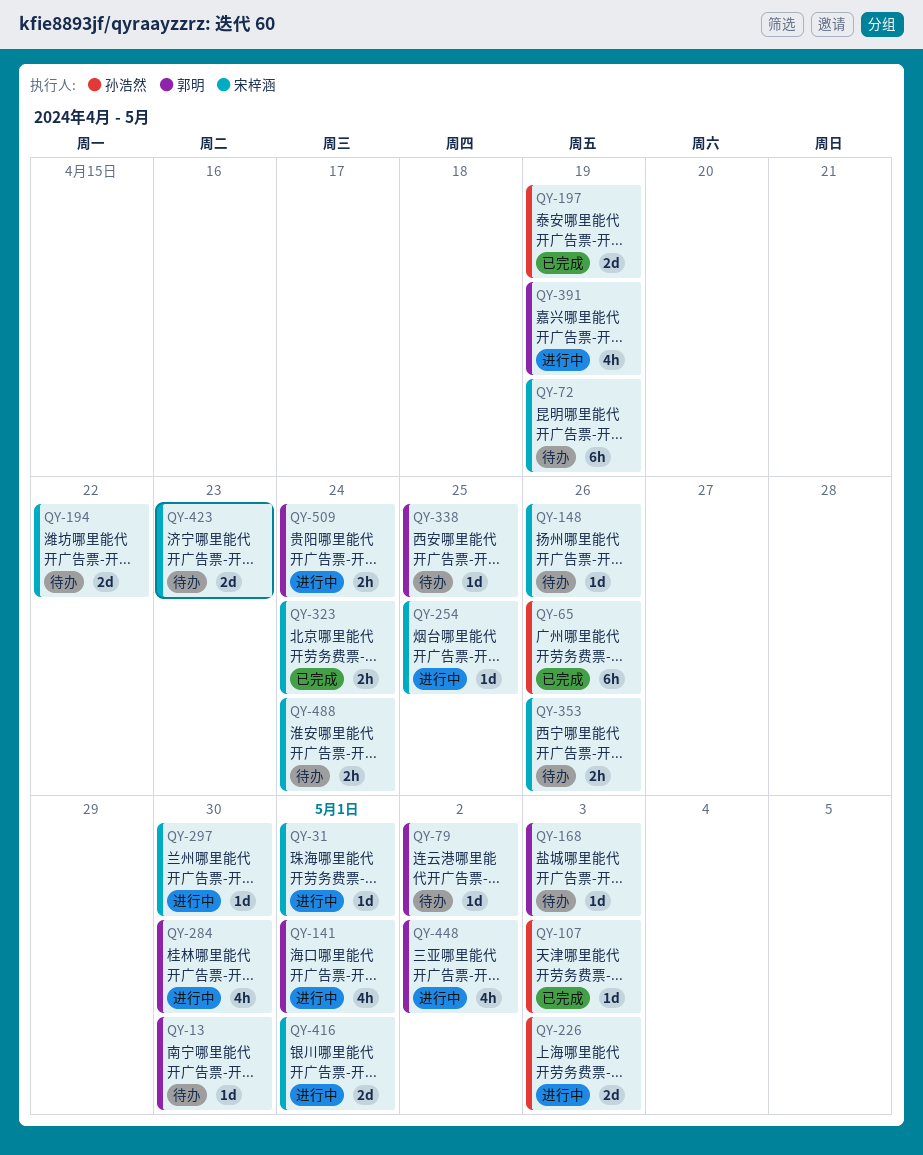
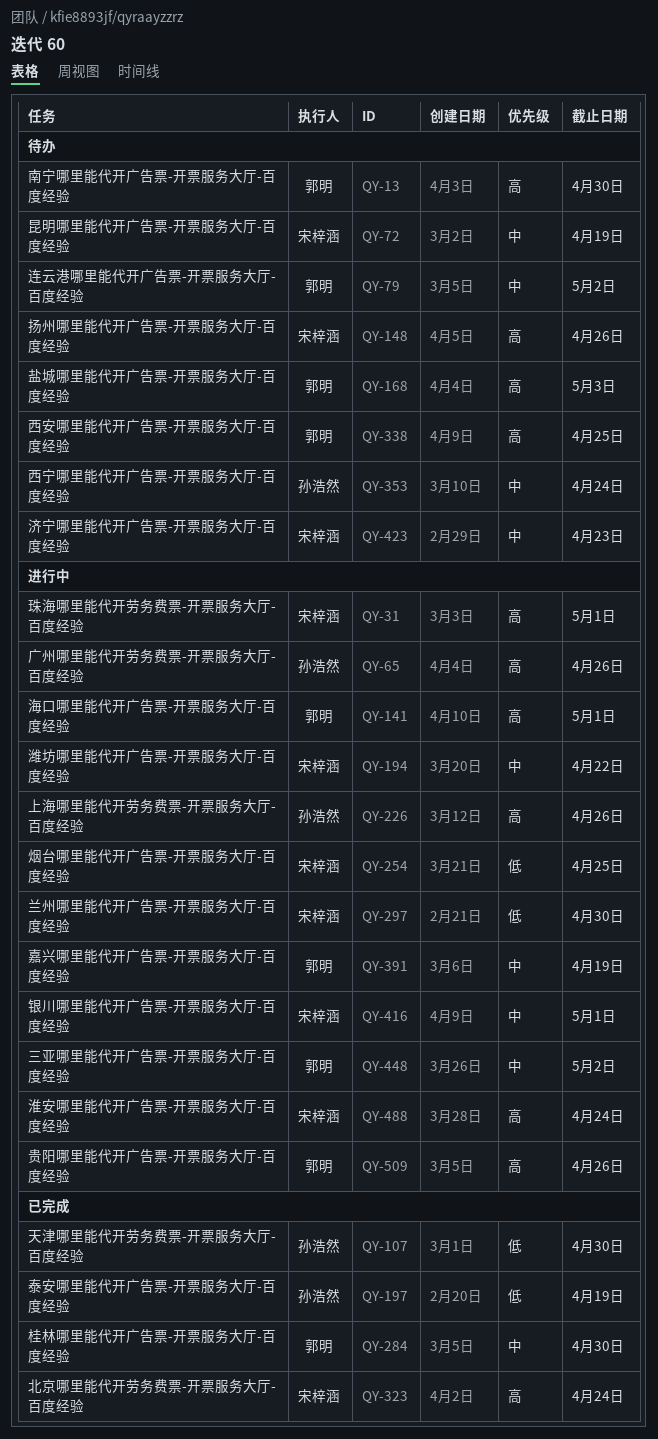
QY-65, status: 已完成 -> 进行中
QY-107, due: May 3 -> Apr 30
QY-194, status: 待办 -> 进行中
QY-226, due: May 3 -> Apr 26
QY-284, status: 进行中 -> 已完成
QY-353, owner: 宋梓涵 -> 孙浩然
QY-353, due: Apr 26 -> Apr 24
QY-488, status: 待办 -> 进行中
QY-509, due: Apr 24 -> Apr 26

